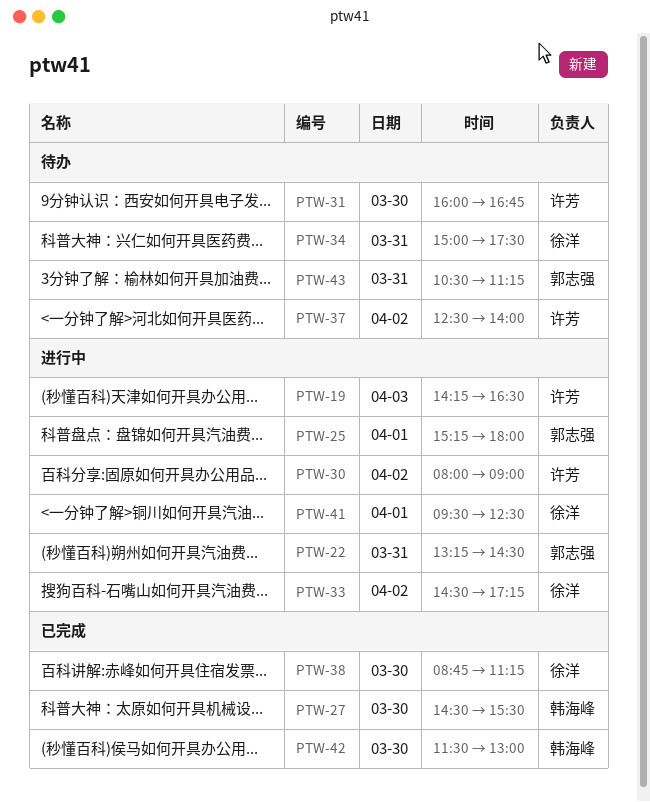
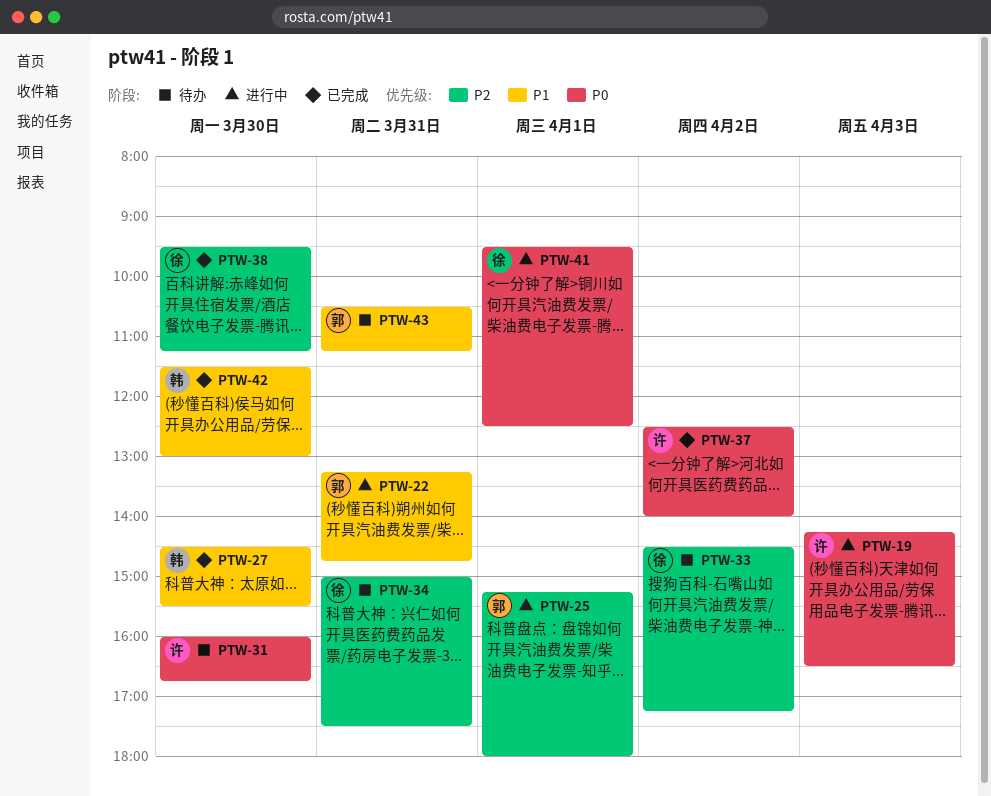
PTW-22, ends: 14:30 -> 14:45
PTW-30: present -> none
PTW-33, status: 进行中 -> 待办
PTW-37, status: 待办 -> 已完成
PTW-38, begins: 08:45 -> 09:30

